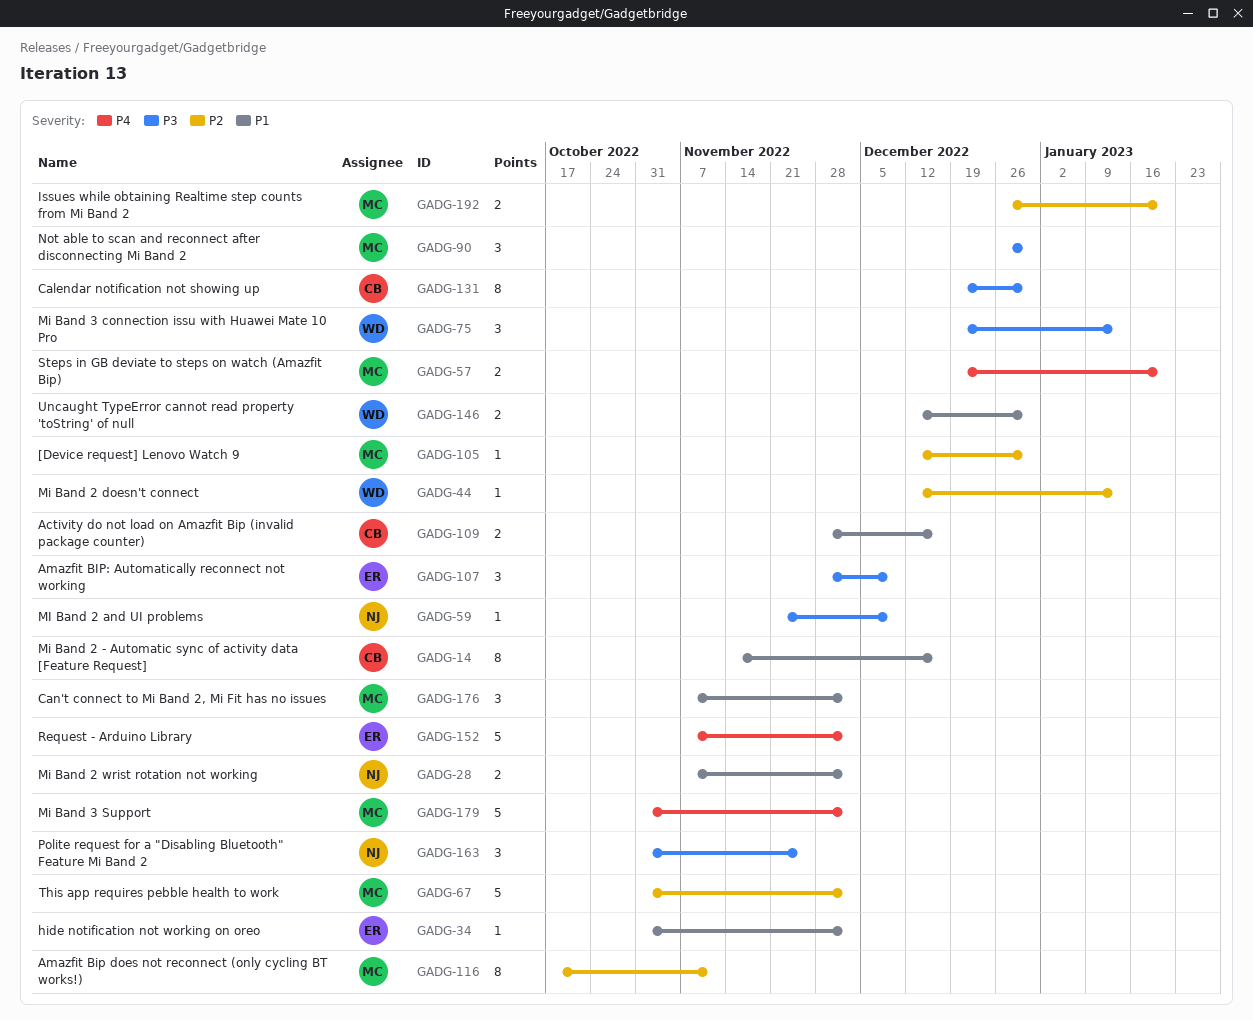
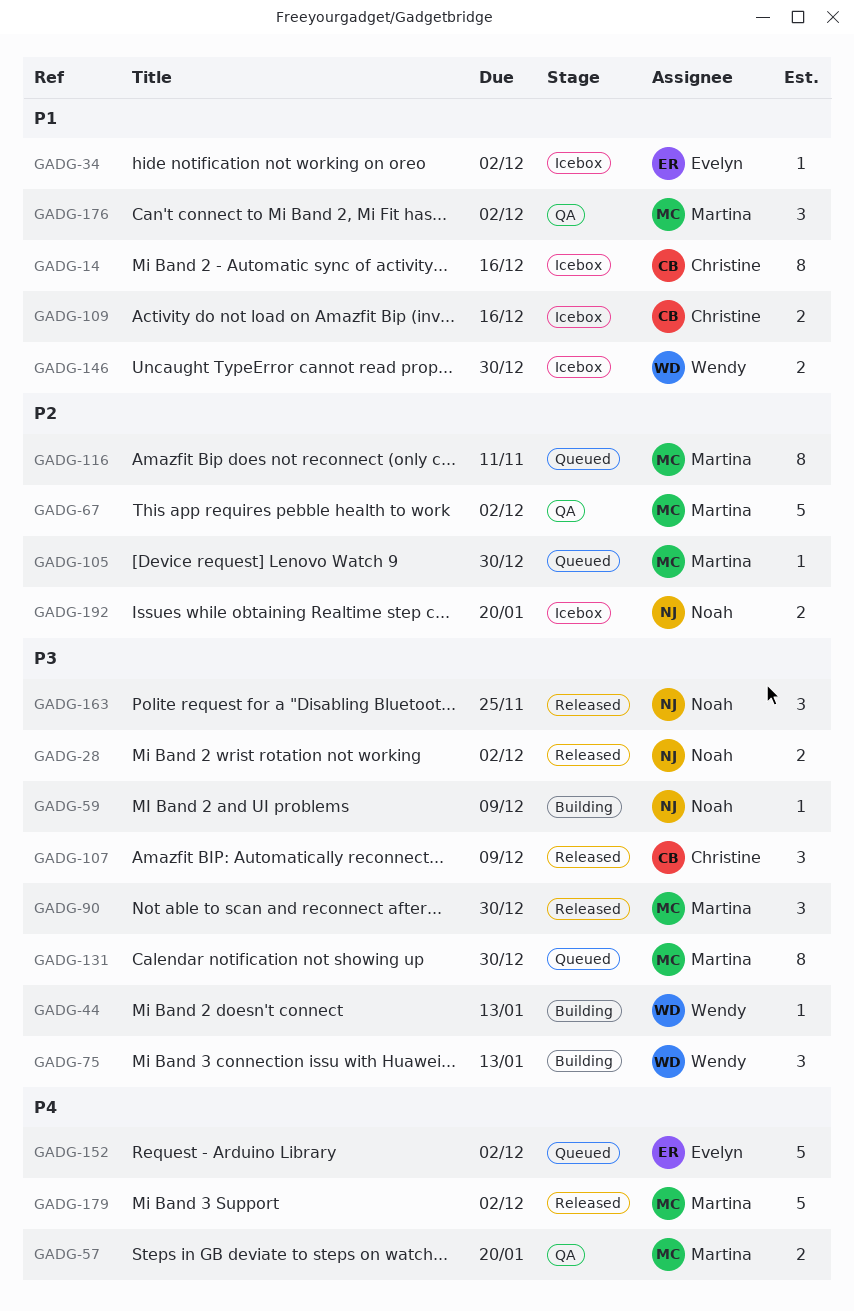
GADG-28, priority: P1 -> P3
GADG-44, priority: P2 -> P3
GADG-107, owner: Evelyn -> Christine
GADG-131, owner: Christine -> Martina
GADG-192, owner: Martina -> Noah

